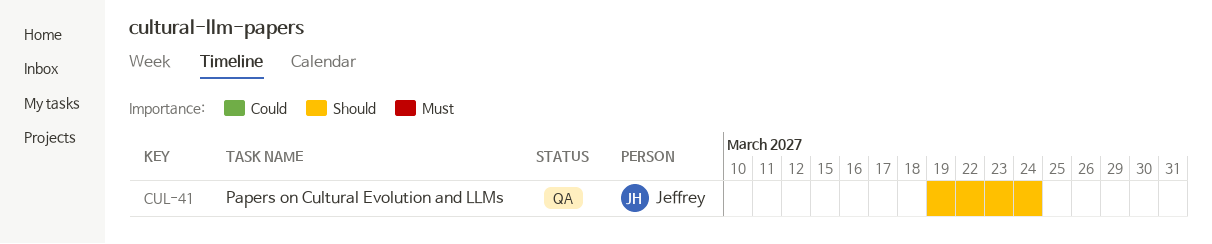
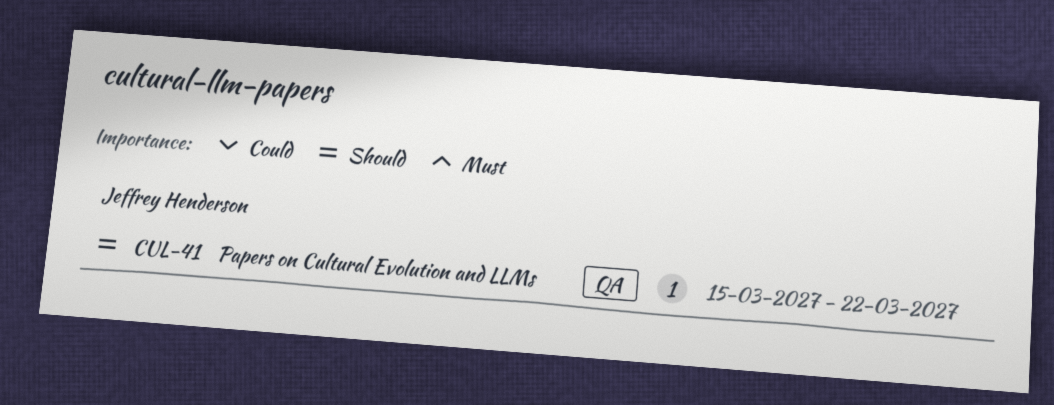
CUL-41, start: Mar 19 -> Mar 15
CUL-41, due: Mar 24 -> Mar 22

